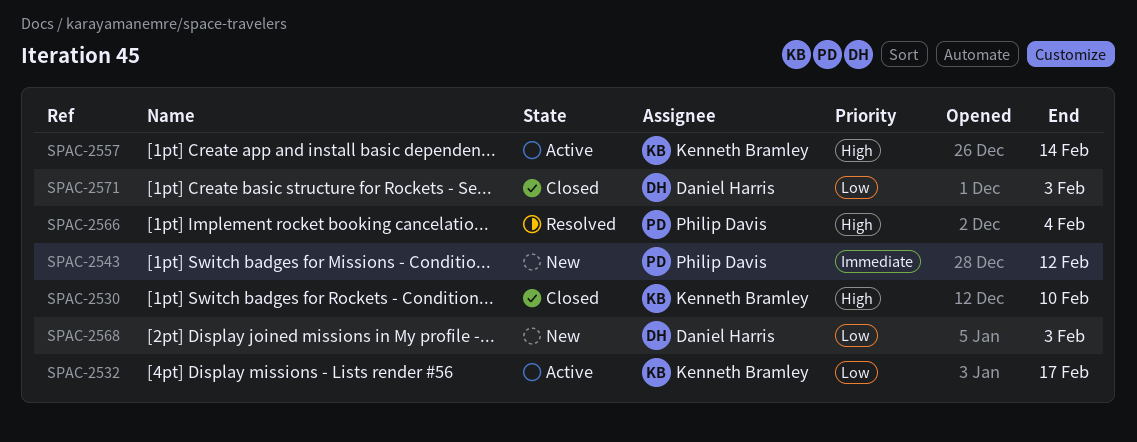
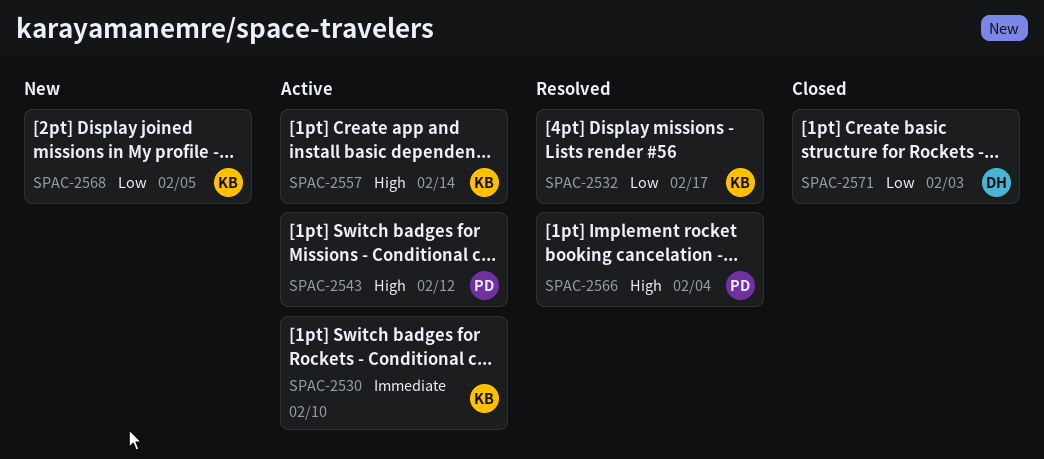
SPAC-2530, status: Closed -> Active
SPAC-2530, priority: High -> Immediate
SPAC-2532, status: Active -> Resolved
SPAC-2543, status: New -> Active
SPAC-2543, priority: Immediate -> High
SPAC-2568, owner: Daniel Harris -> Kenneth Bramley
SPAC-2568, due: Feb 3 -> Feb 5

